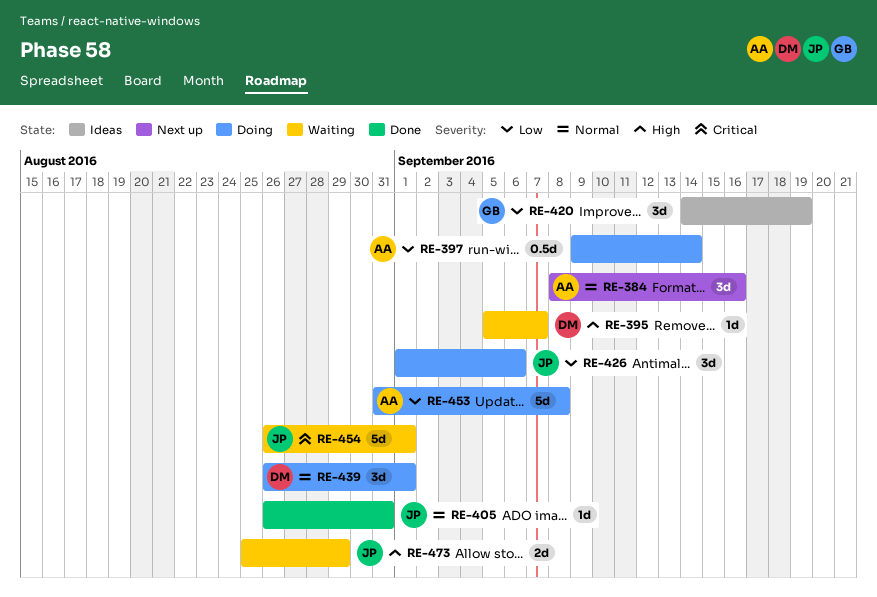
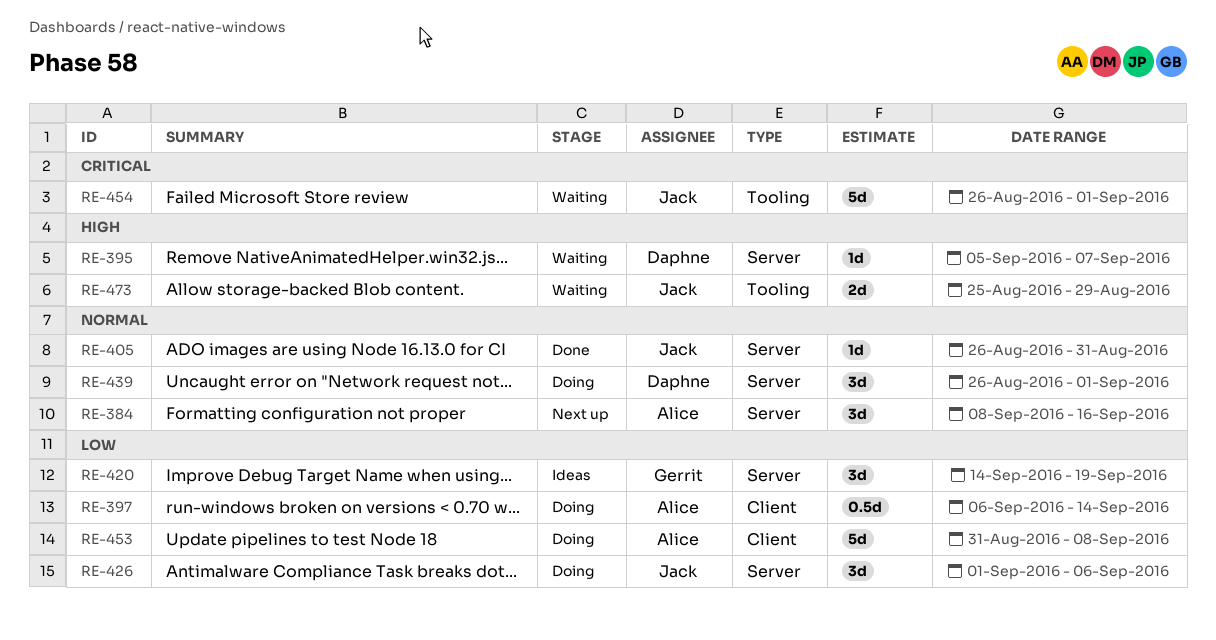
RE-397, start: Sep 9 -> Sep 6

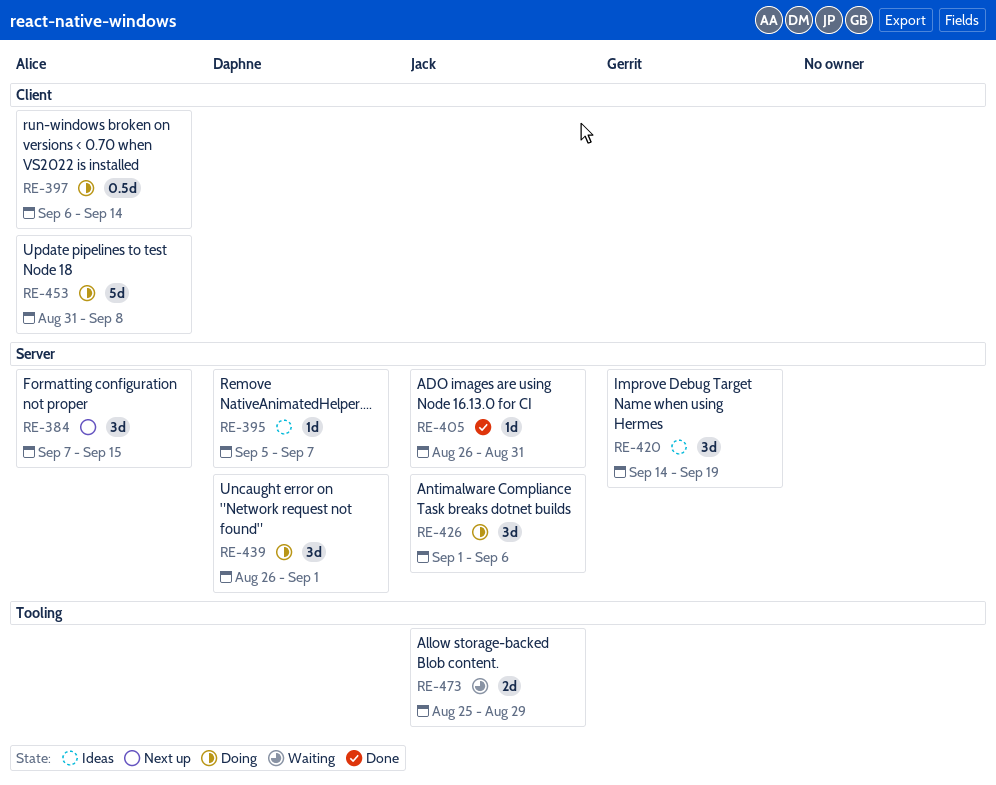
RE-384, start: Sep 8 -> Sep 7
RE-384, due: Sep 16 -> Sep 15
RE-395, status: Waiting -> Ideas
RE-454: present -> none

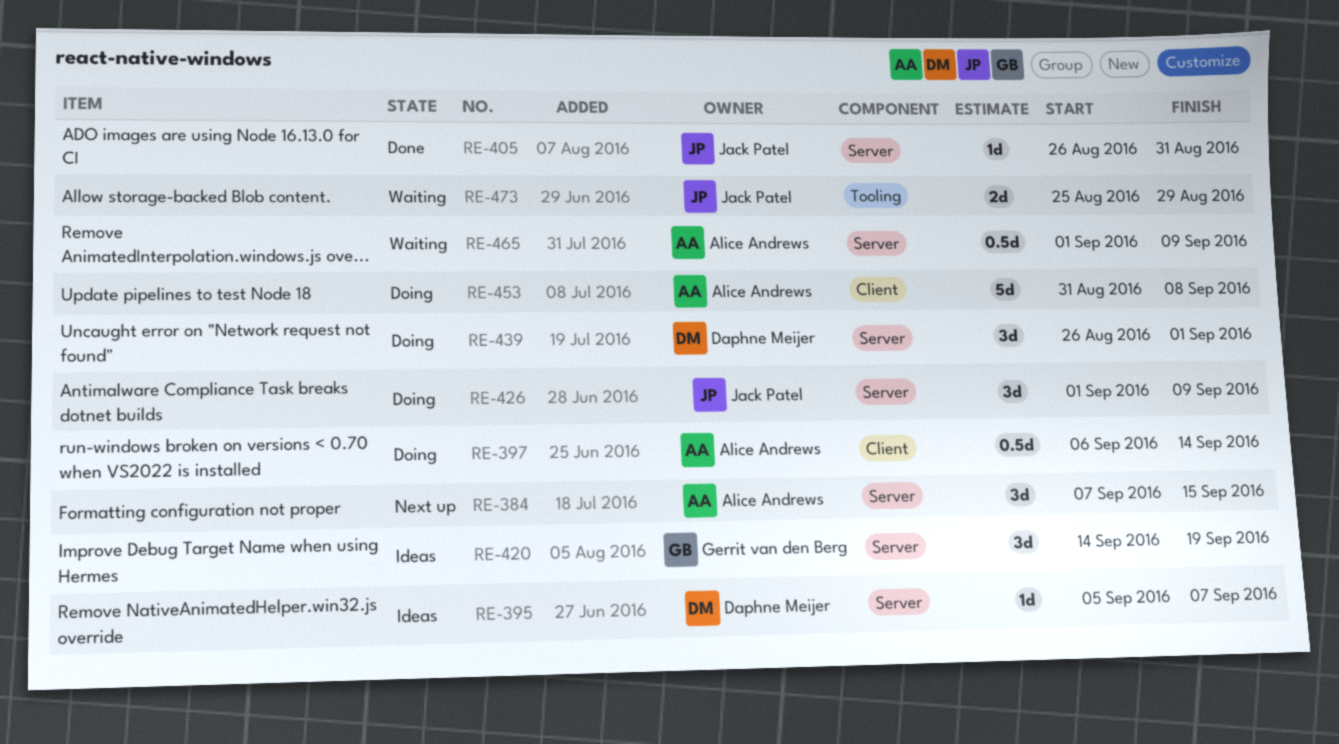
RE-426, due: Sep 6 -> Sep 9
RE-465: none -> present

